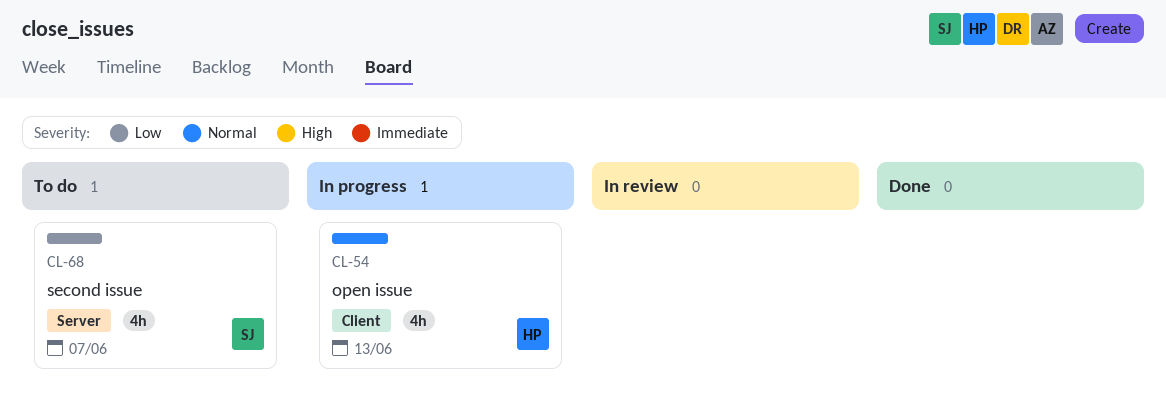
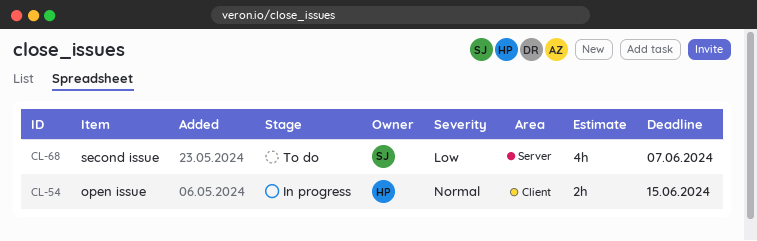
CL-54, estimate: 4h -> 2h
CL-54, due: Jun 13 -> Jun 15

